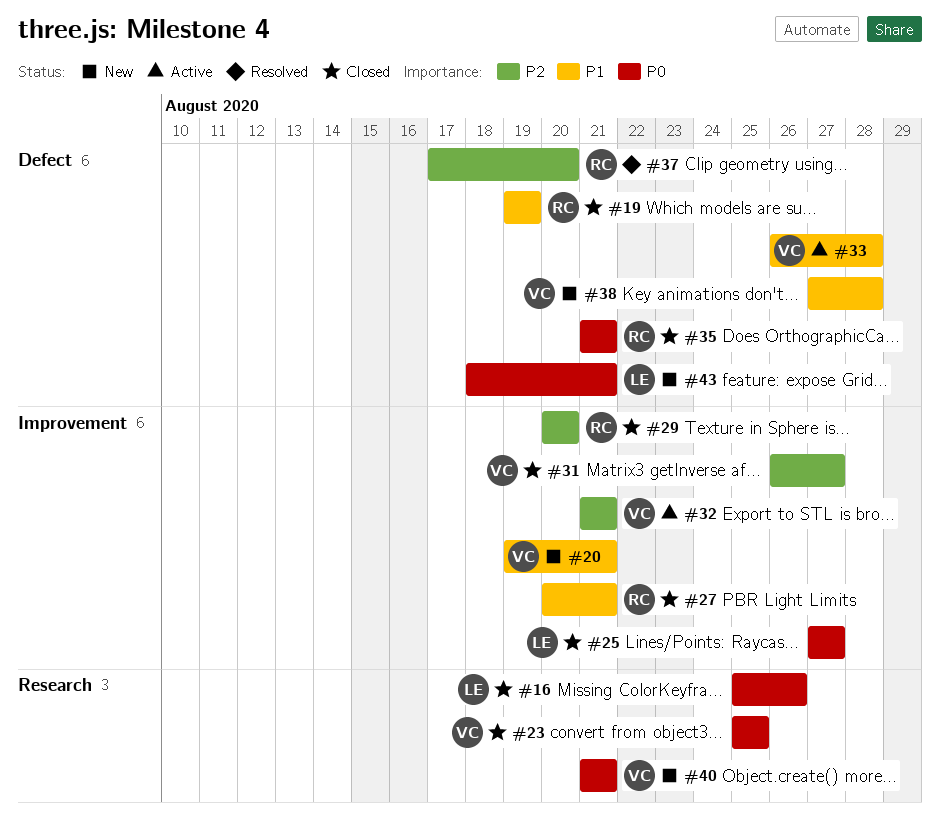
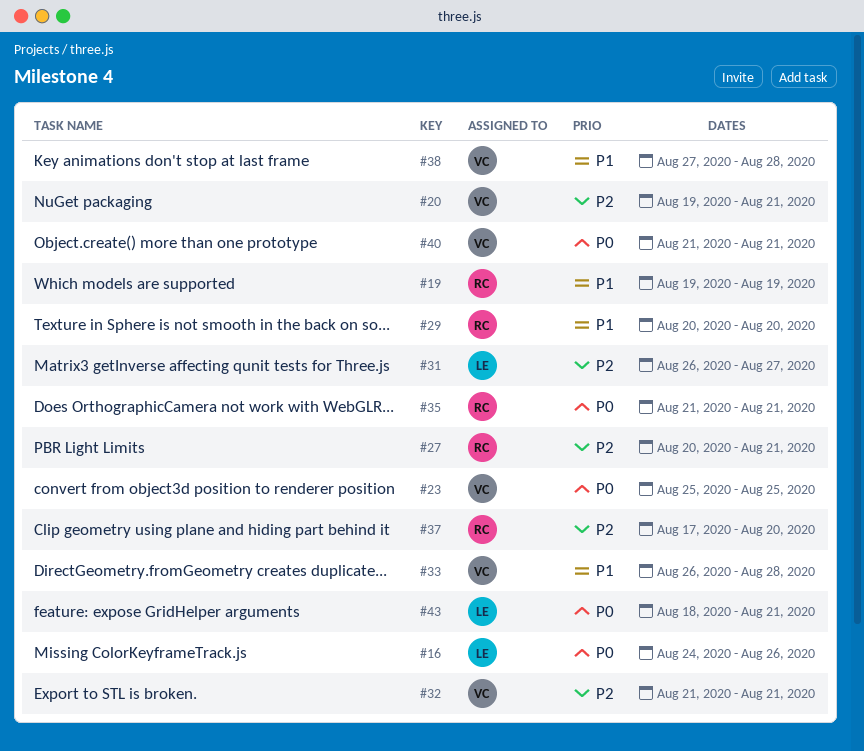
#16, start: Aug 25 -> Aug 24
#20, priority: P1 -> P2
#25: present -> none
#27, priority: P1 -> P2
#29, priority: P2 -> P1
#31, owner: VC -> LE

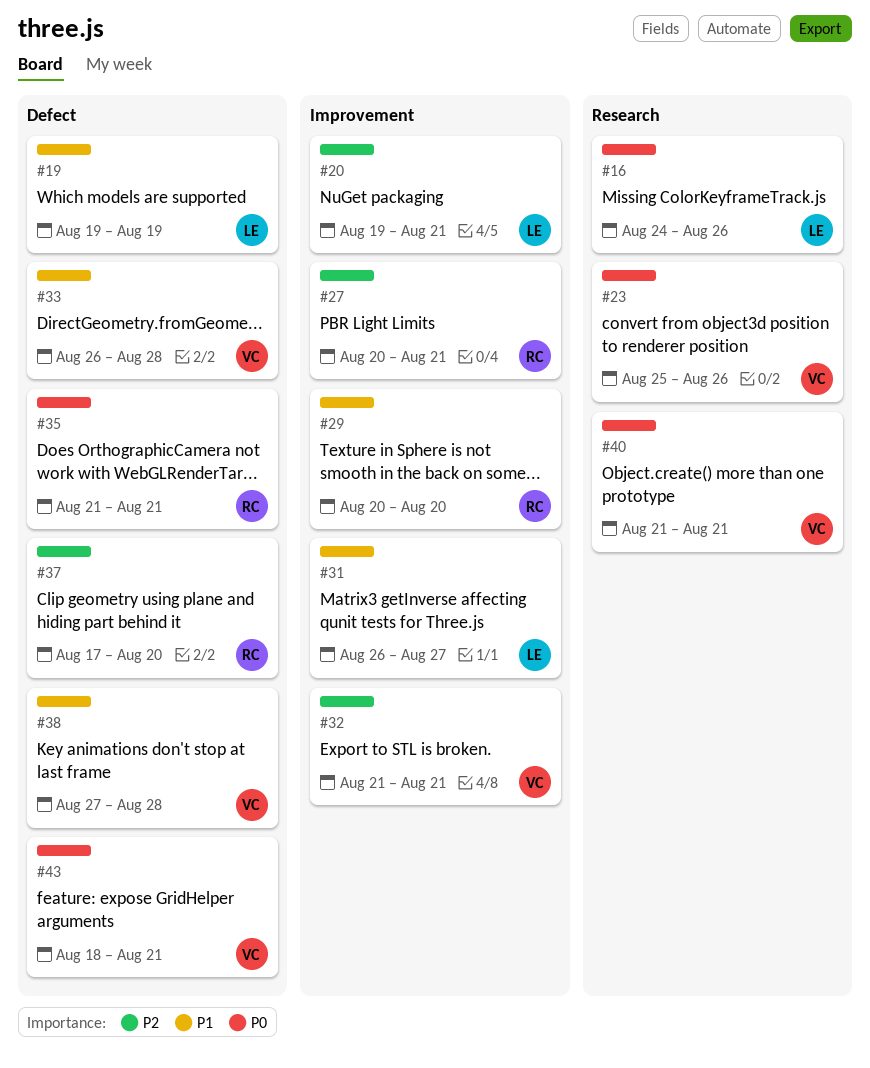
#19, owner: RC -> LE
#20, owner: VC -> LE
#23, due: Aug 25 -> Aug 26
#31, priority: P2 -> P1
#43, owner: LE -> VC

